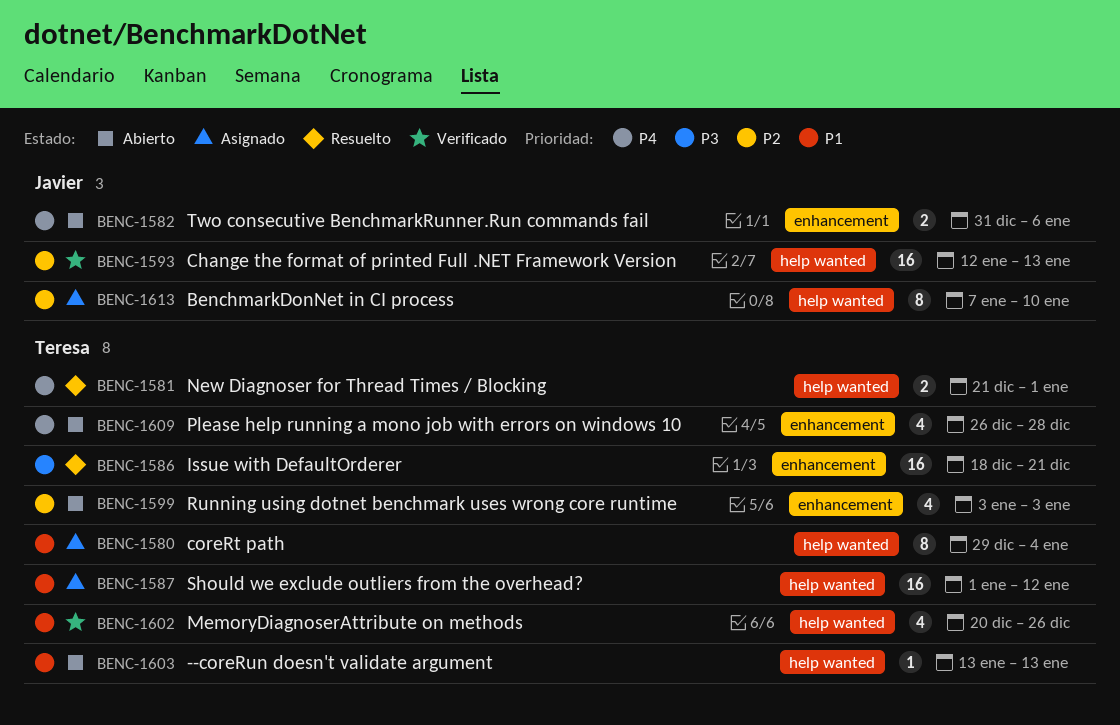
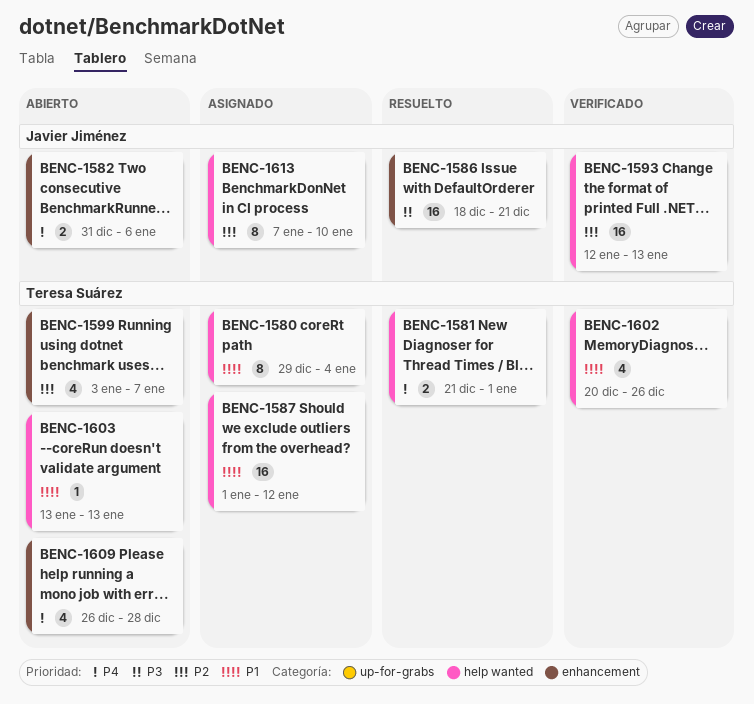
BENC-1586, owner: Teresa Suárez -> Javier Jiménez
BENC-1599, due: Jan 3 -> Jan 7

